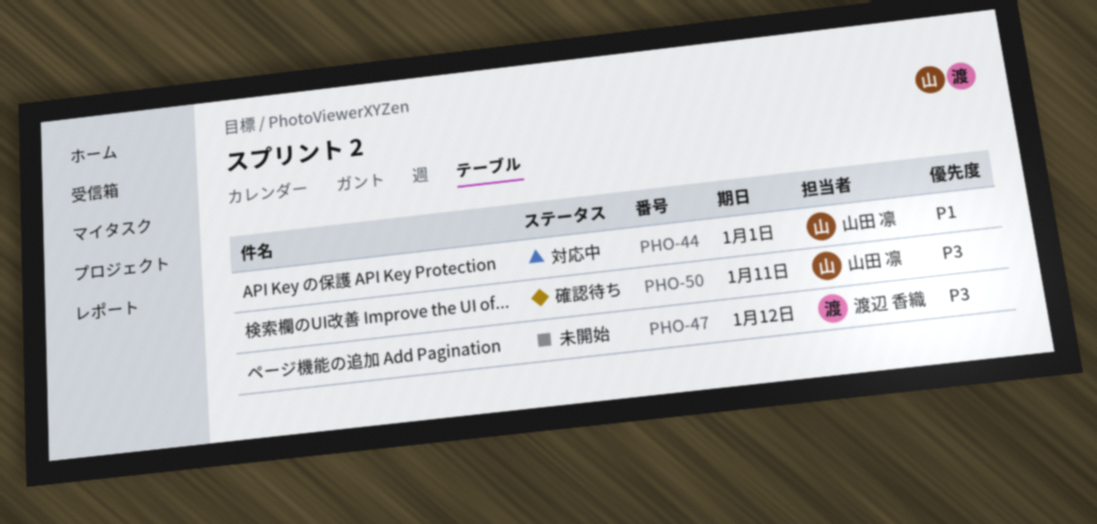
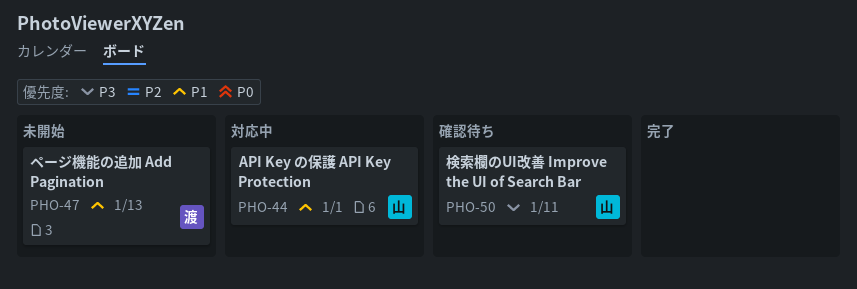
PHO-47, priority: P3 -> P1
PHO-47, due: Jan 12 -> Jan 13

